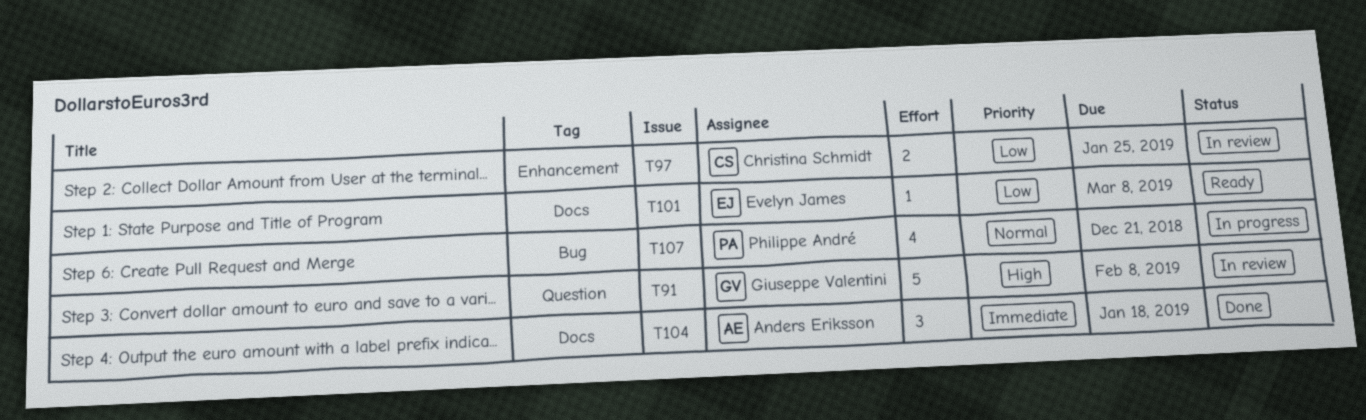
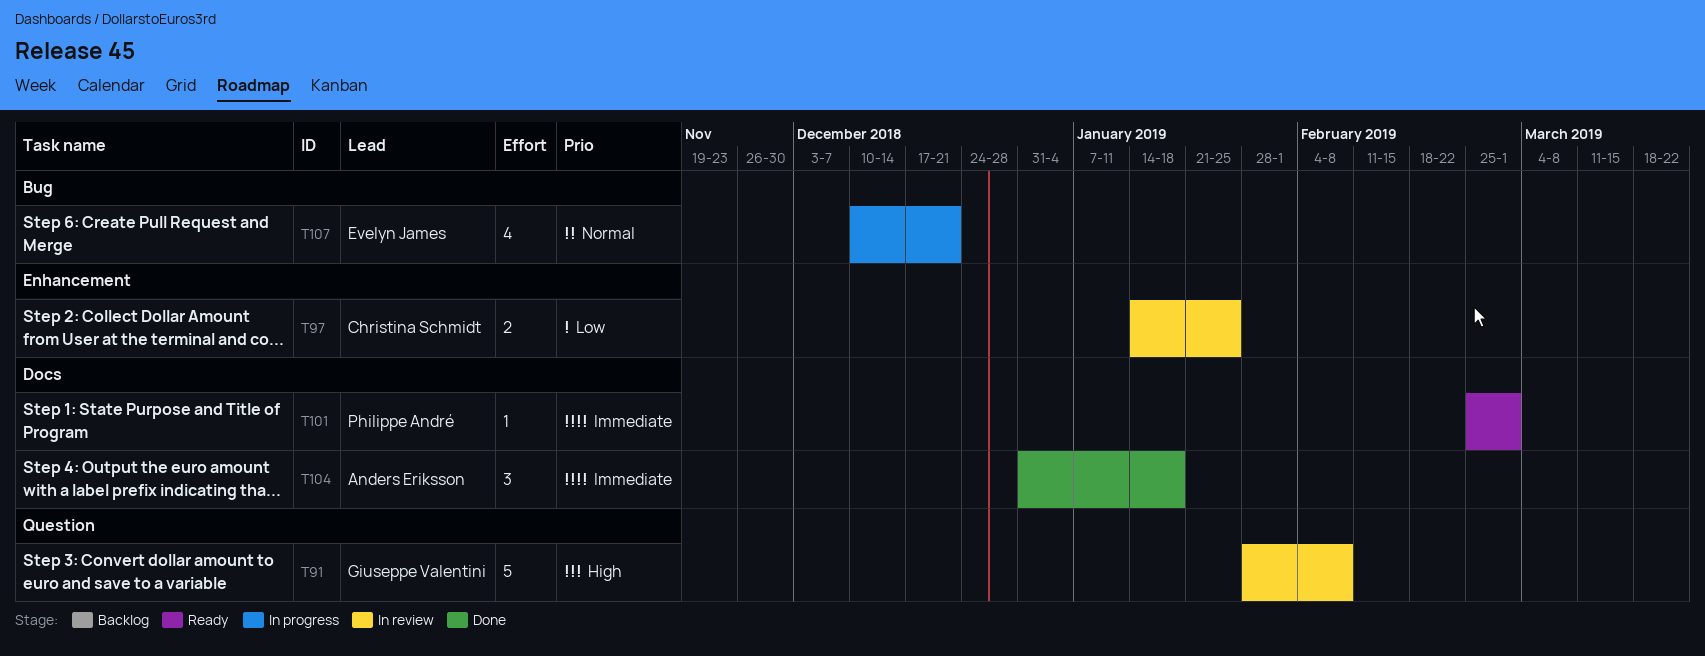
T101, owner: Evelyn James -> Philippe André
T101, priority: Low -> Immediate
T101, due: Mar 8 -> Mar 1
T107, owner: Philippe André -> Evelyn James

